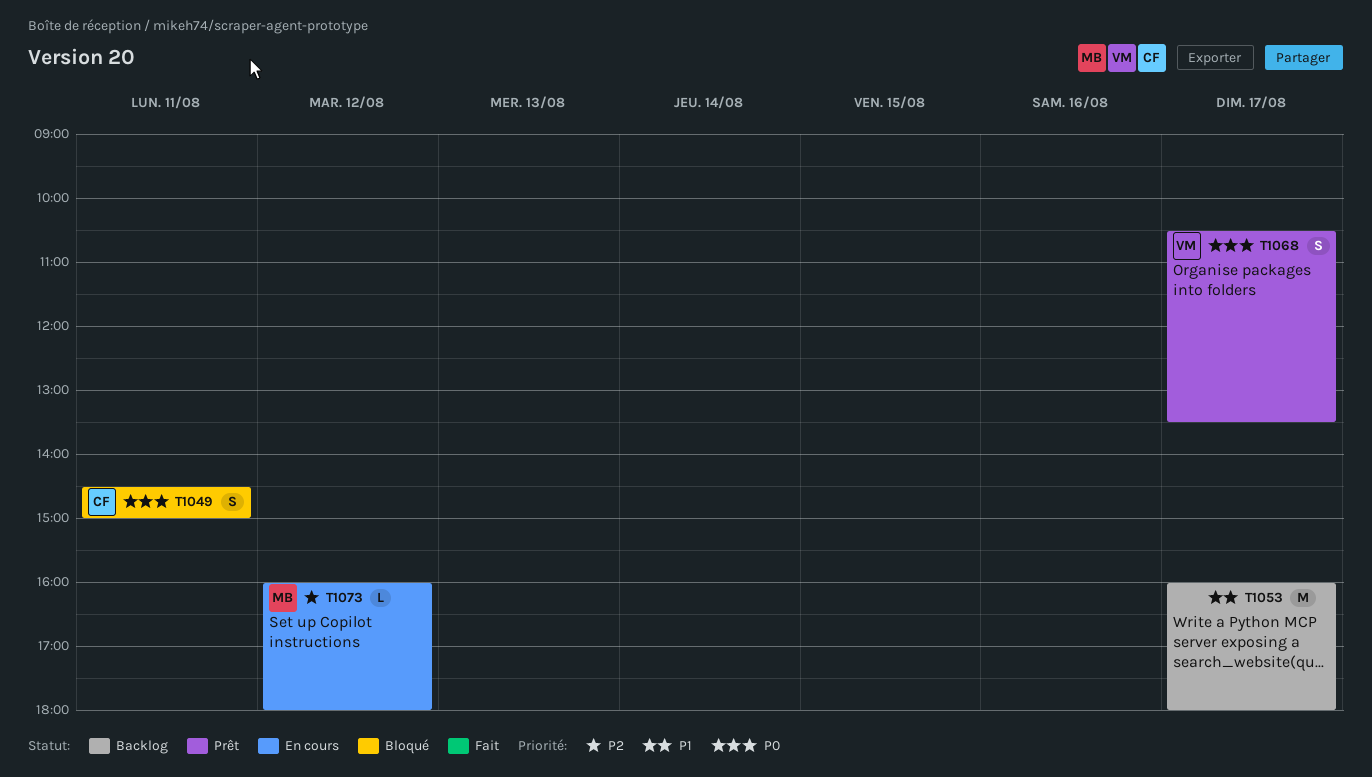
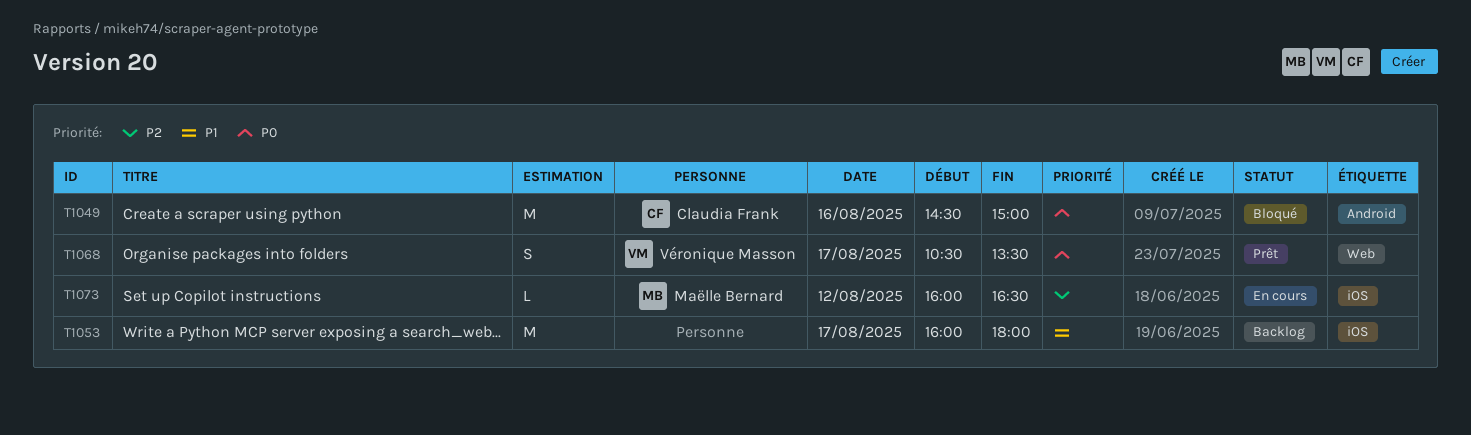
T1049, estimate: S -> M
T1049, day: Aug 11 -> Aug 16
T1073, ends: 18:00 -> 16:30

